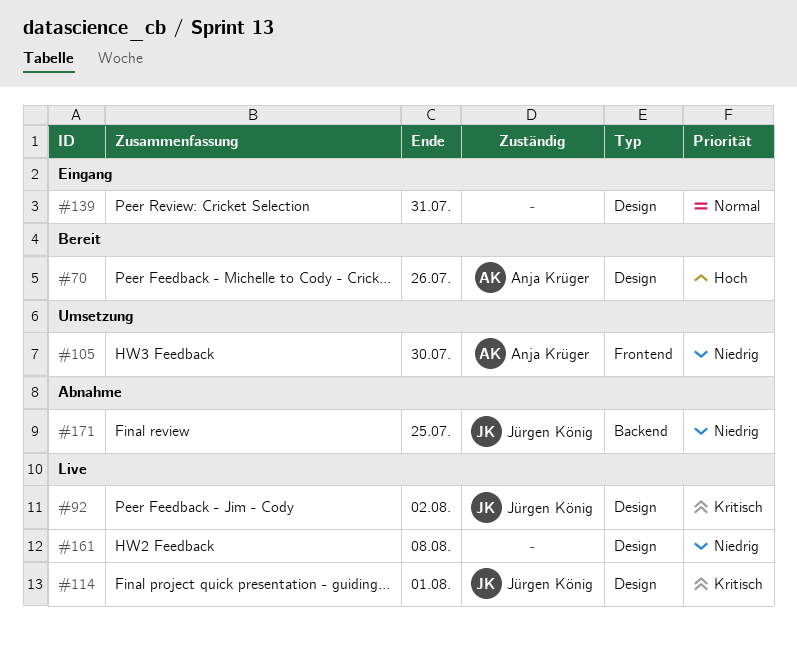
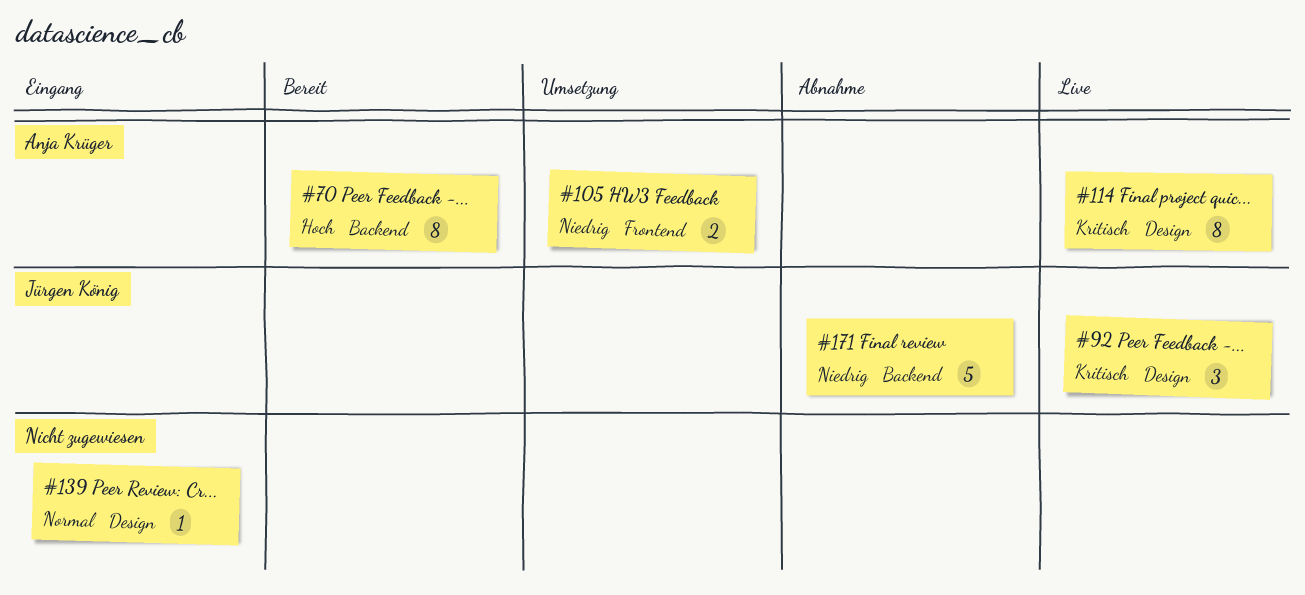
#70, label: Design -> Backend
#114, owner: Jürgen König -> Anja Krüger
#161: present -> none

